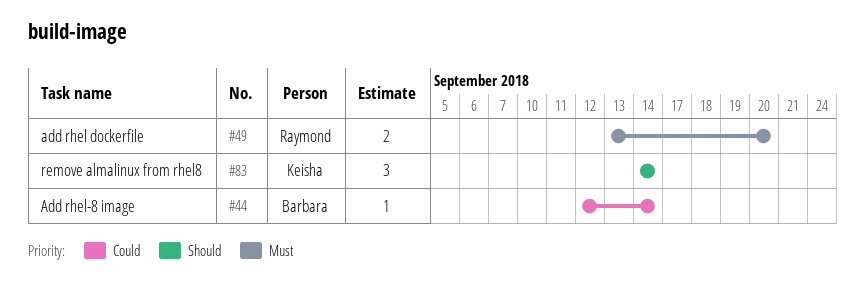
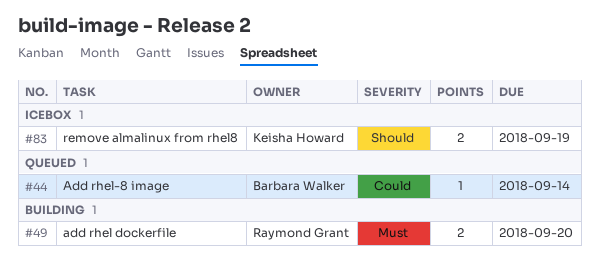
#83, estimate: 3 -> 2
#83, due: Sep 14 -> Sep 19

